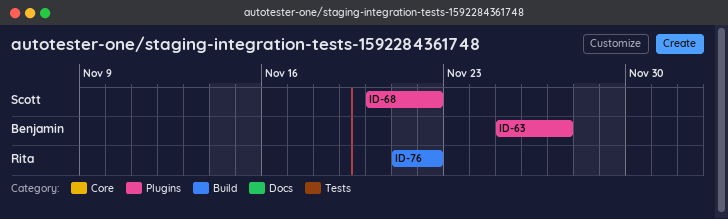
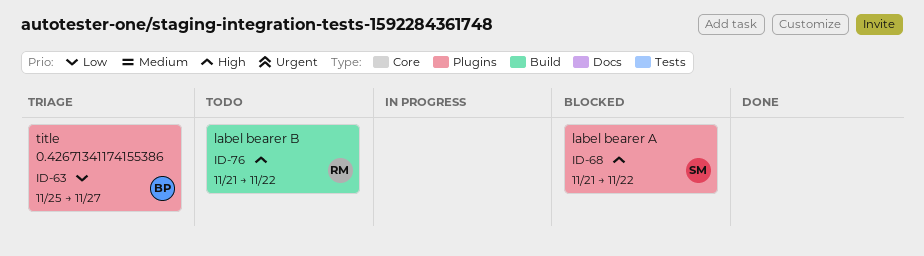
ID-68, start: Nov 20 -> Nov 21

